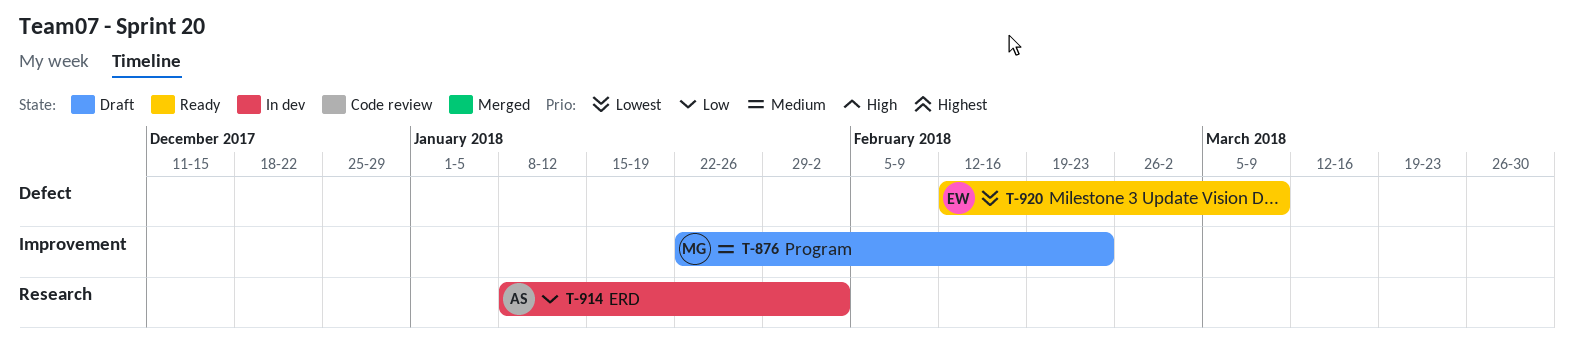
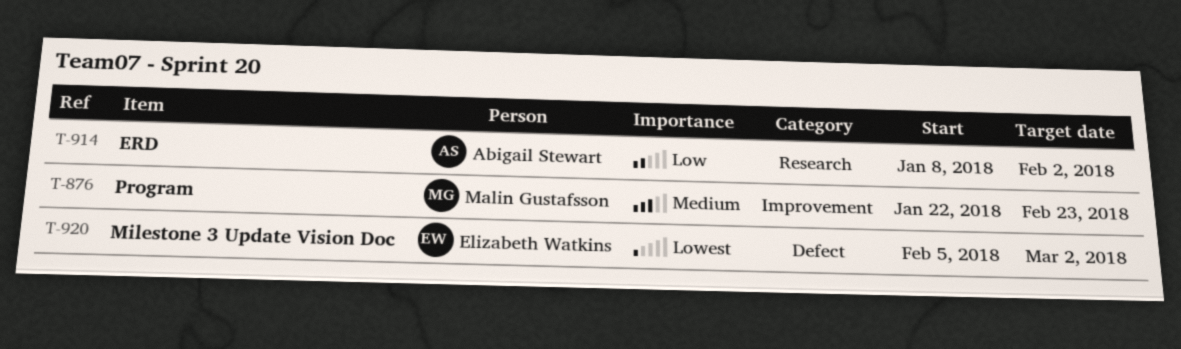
T-920, start: Feb 12 -> Feb 5
T-920, due: Mar 9 -> Mar 2

